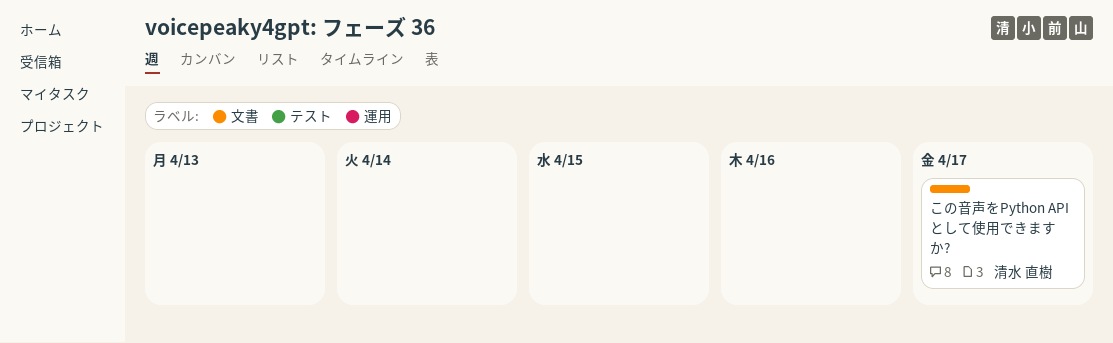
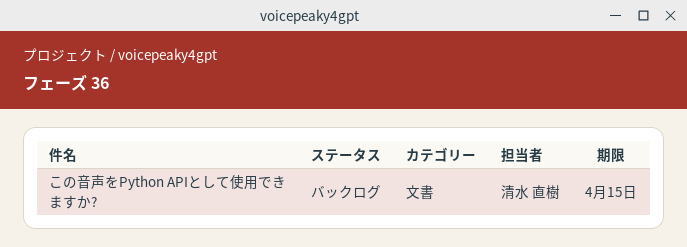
この音声をPython APIとして使用できますか?, due: Apr 17 -> Apr 15

